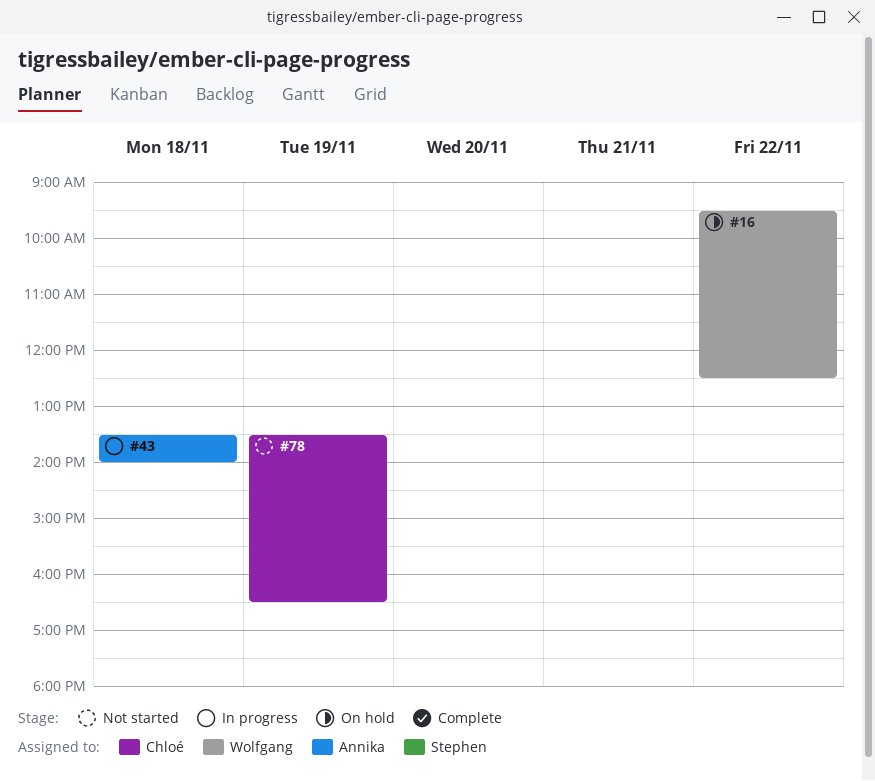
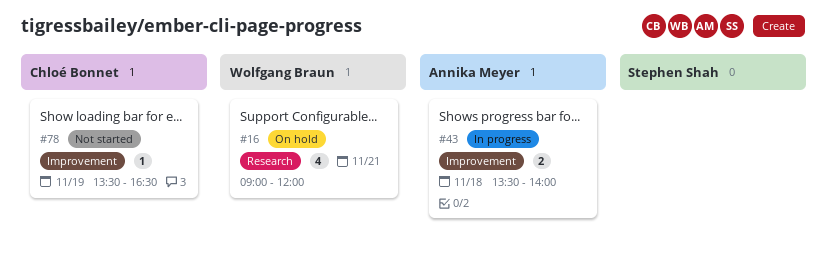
#16, day: Nov 22 -> Nov 21
#16, begins: 09:30 -> 09:00
#16, ends: 12:30 -> 12:00

